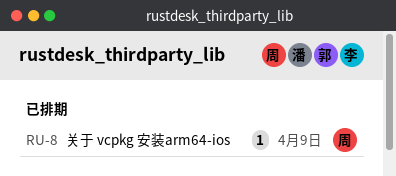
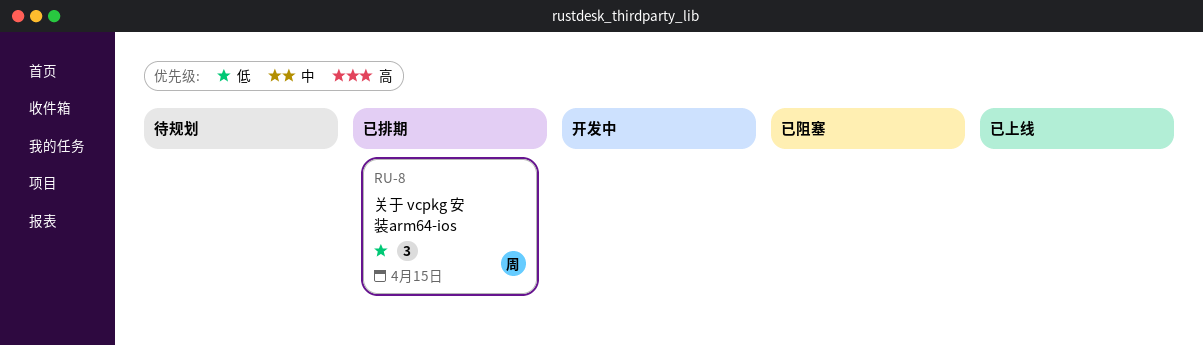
RU-8, estimate: 1 -> 3
RU-8, due: Apr 9 -> Apr 15

